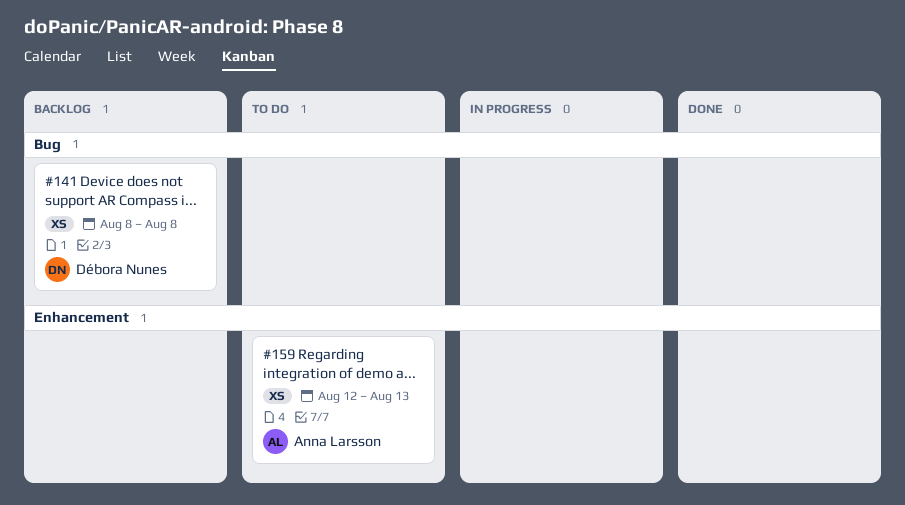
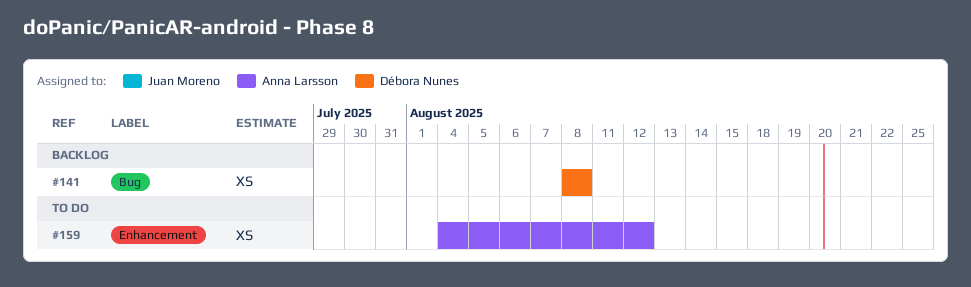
#159, start: Aug 12 -> Aug 4
#159, due: Aug 13 -> Aug 12

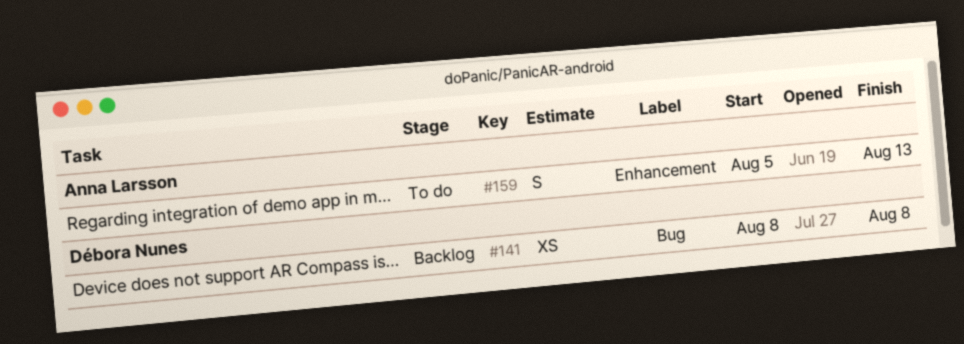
#159, estimate: XS -> S
#159, start: Aug 4 -> Aug 5
#159, due: Aug 12 -> Aug 13

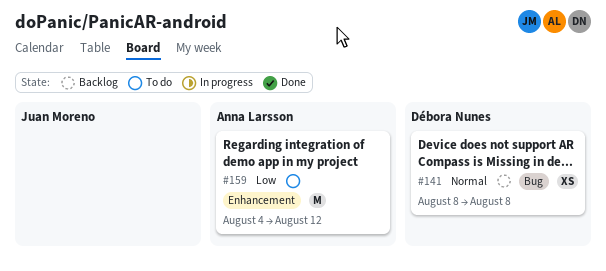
#159, estimate: S -> M
#159, start: Aug 5 -> Aug 4
#159, due: Aug 13 -> Aug 12

